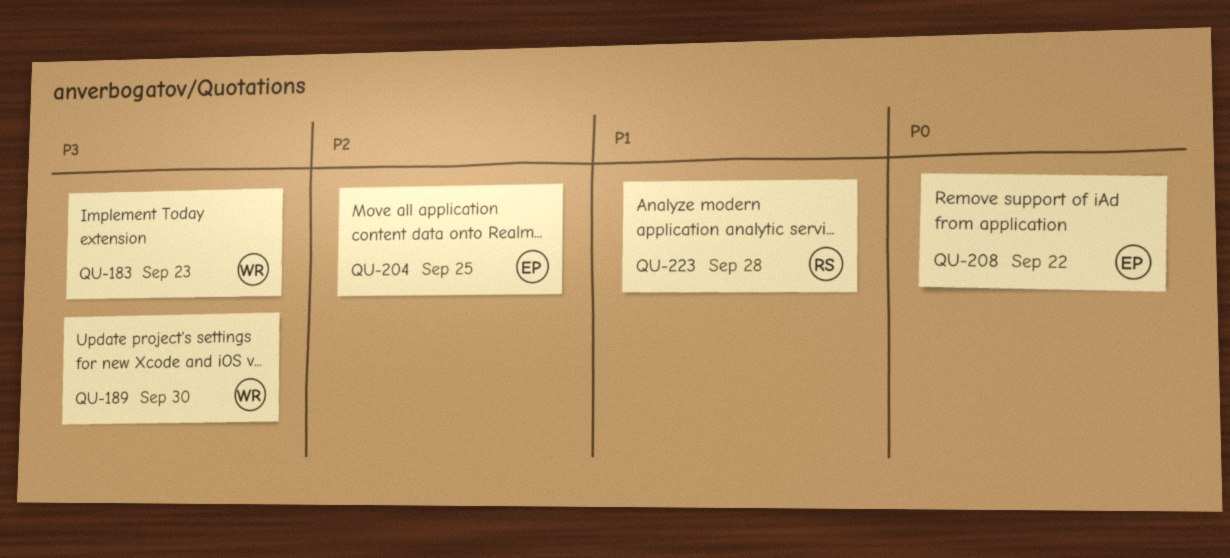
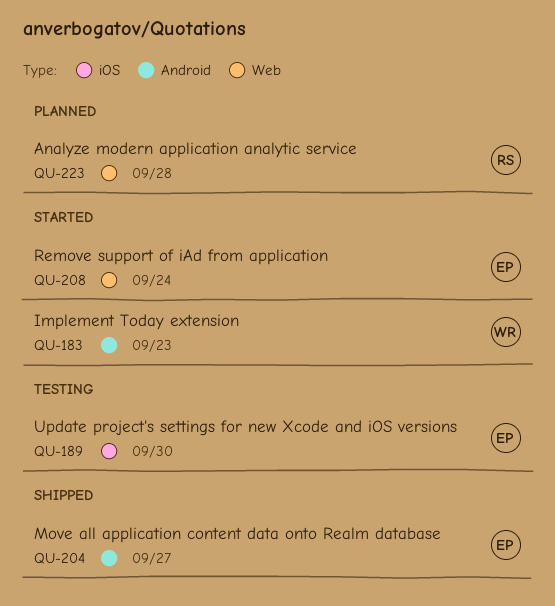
QU-189, owner: WR -> EP
QU-204, due: Sep 25 -> Sep 27
QU-208, due: Sep 22 -> Sep 24

